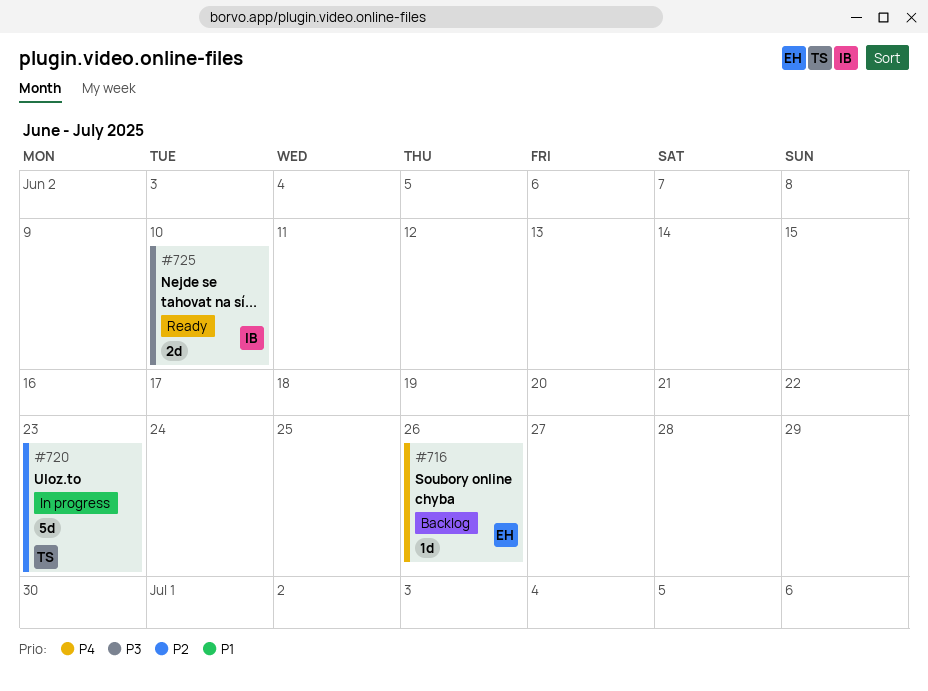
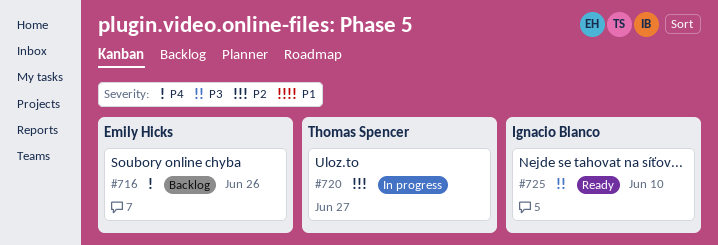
#720, due: Jun 23 -> Jun 27

